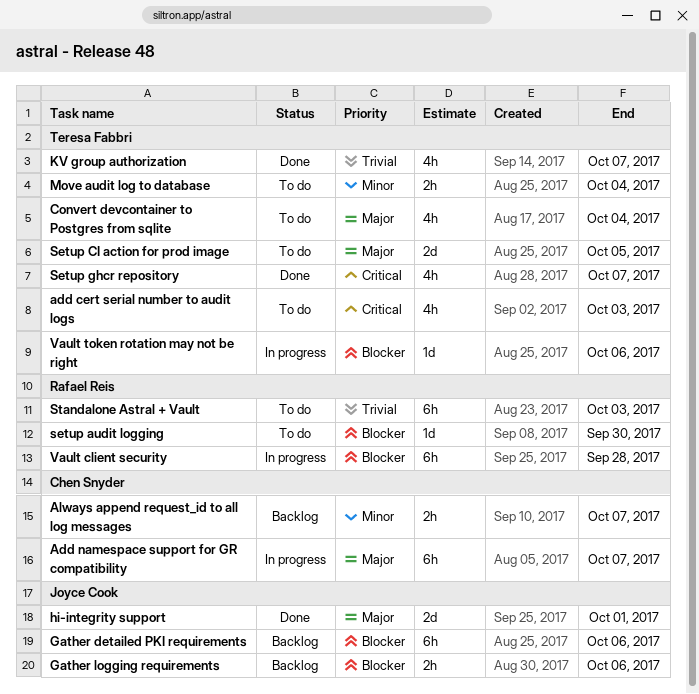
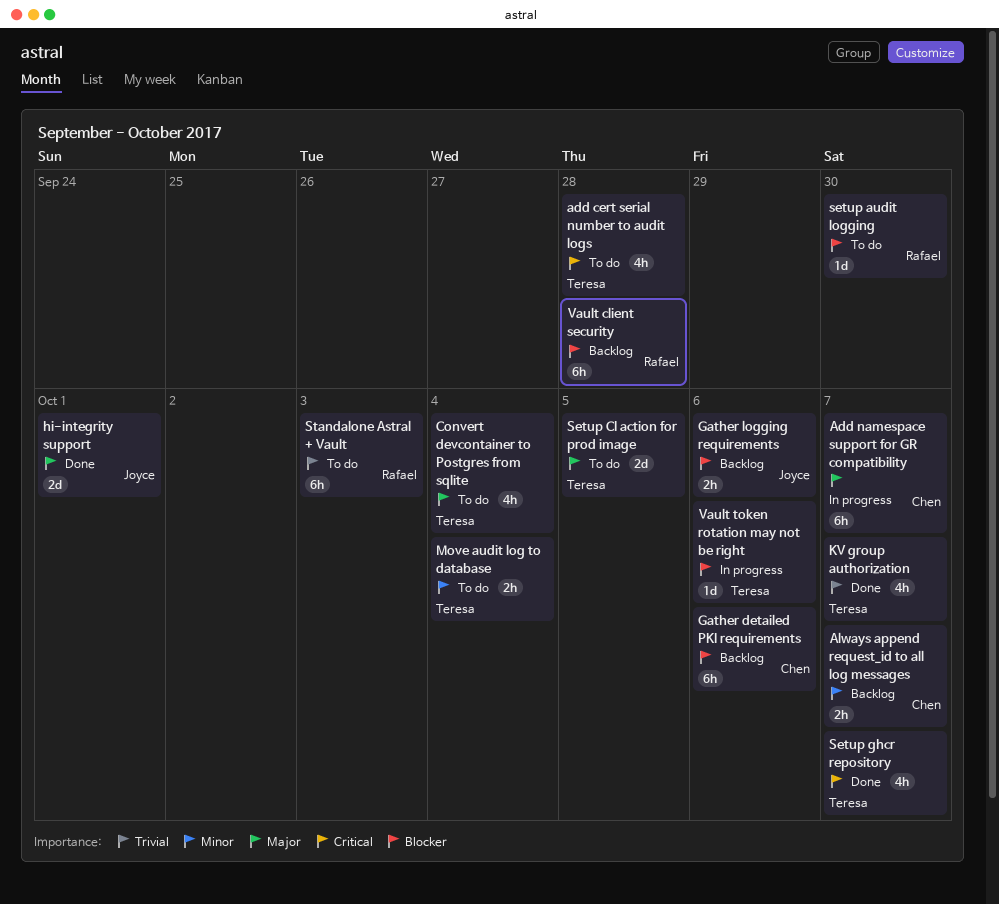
add cert serial number to audit logs, due: Oct 3 -> Sep 28
Gather detailed PKI requirements, owner: Joyce Cook -> Chen Snyder
Vault client security, status: In progress -> Backlog

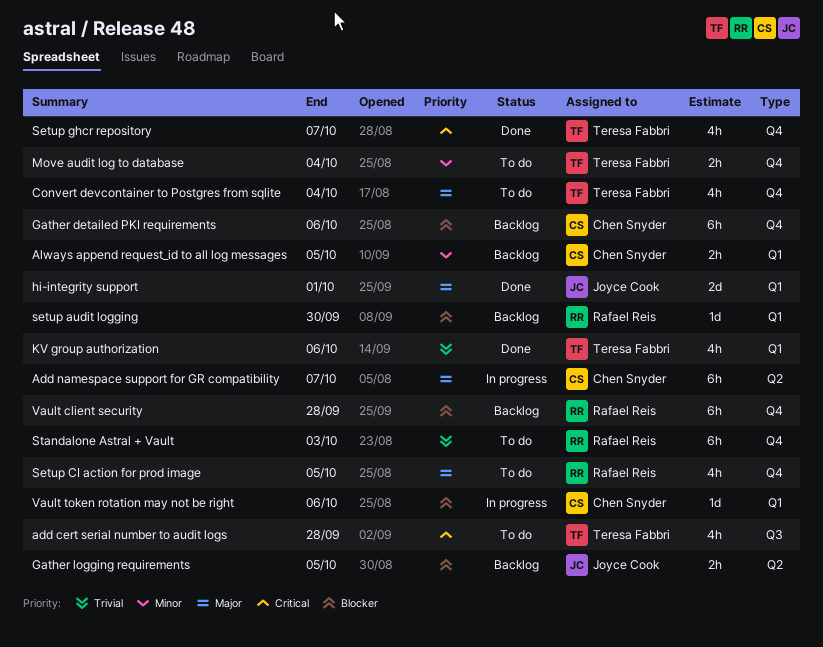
Always append request_id to all log messages, due: Oct 7 -> Oct 5
Gather logging requirements, due: Oct 6 -> Oct 5
KV group authorization, due: Oct 7 -> Oct 6
setup audit logging, status: To do -> Backlog
Setup CI action for prod image, owner: Teresa Fabbri -> Rafael Reis
Setup CI action for prod image, estimate: 2d -> 4h
Vault token rotation may not be right, owner: Teresa Fabbri -> Chen Snyder

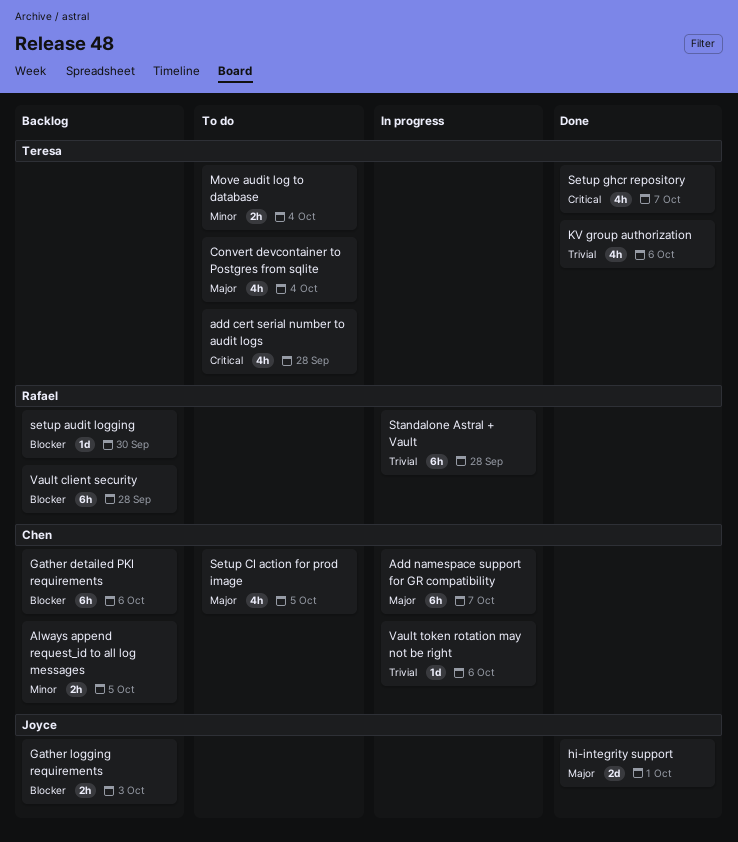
Gather logging requirements, due: Oct 5 -> Oct 3
Setup CI action for prod image, owner: Rafael Reis -> Chen Snyder
Standalone Astral + Vault, status: To do -> In progress
Standalone Astral + Vault, due: Oct 3 -> Sep 28
Vault token rotation may not be right, priority: Blocker -> Trivial

